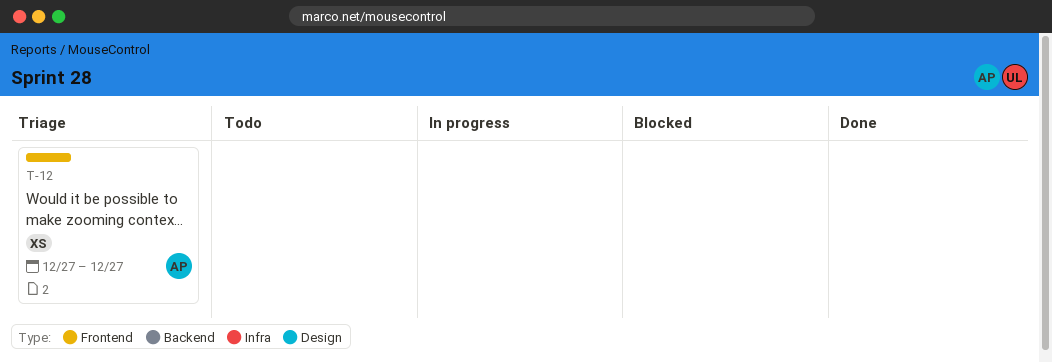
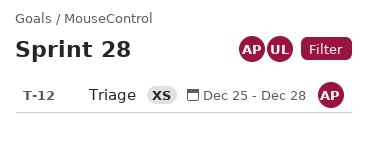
T-12, start: Dec 27 -> Dec 25
T-12, due: Dec 27 -> Dec 28

